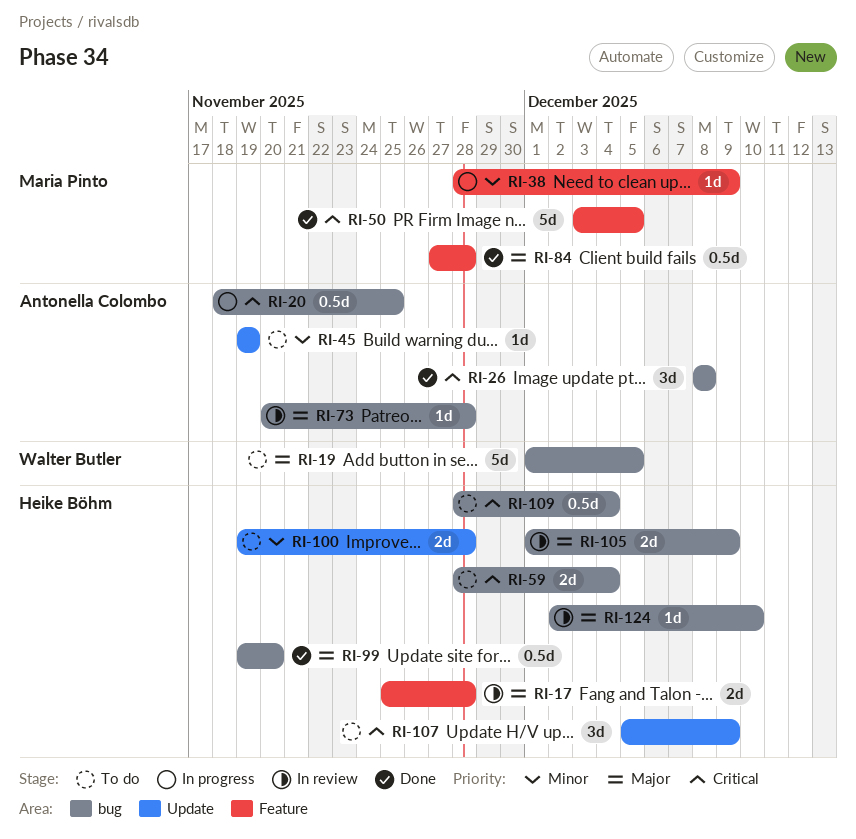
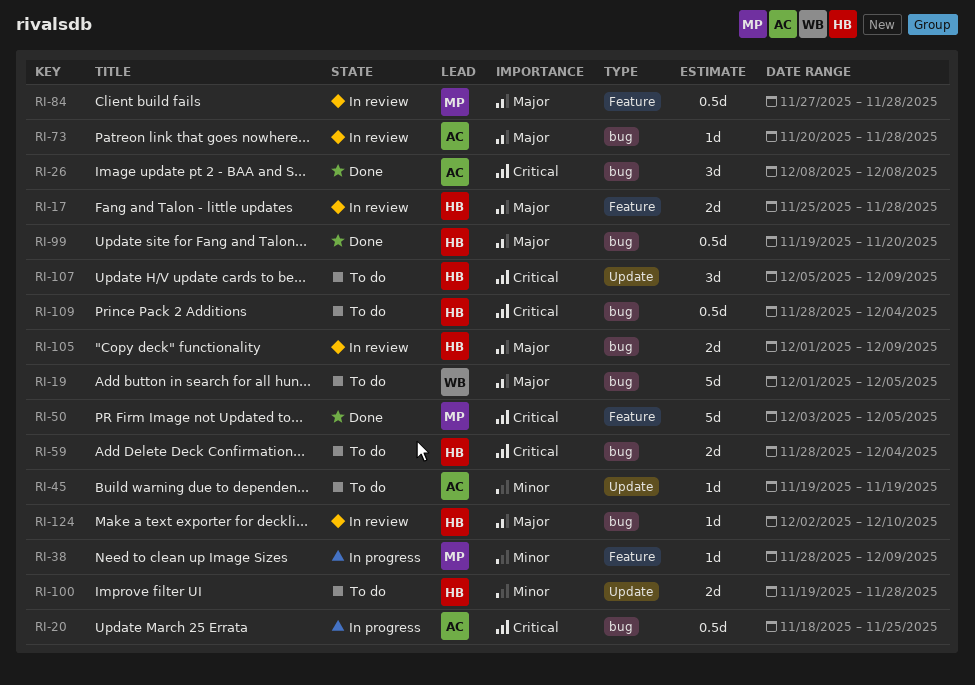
RI-84, status: Done -> In review

